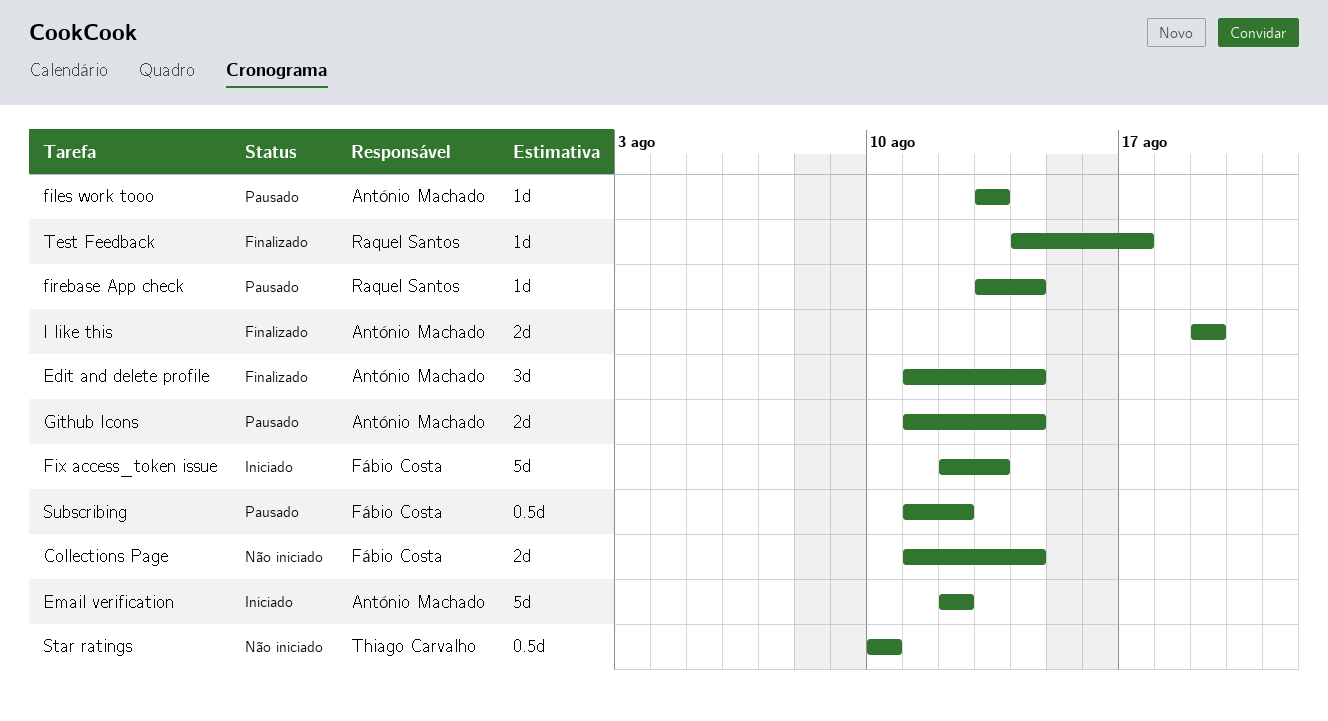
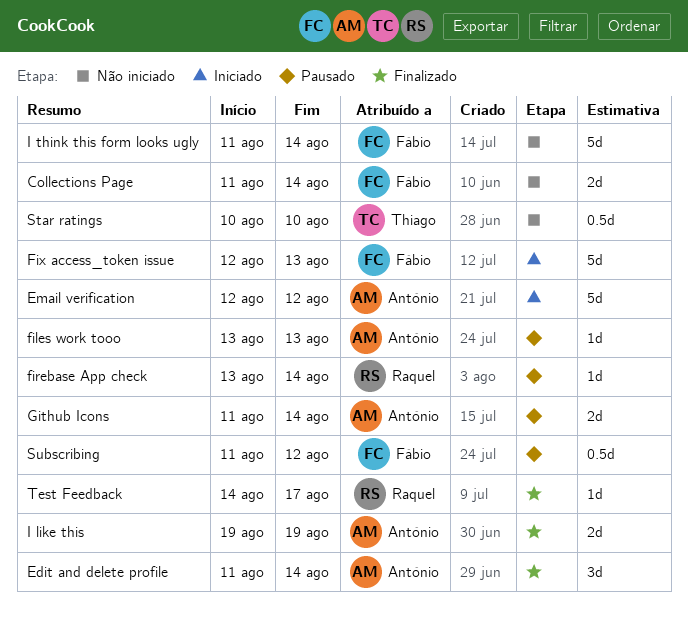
I think this form looks ugly: none -> present

